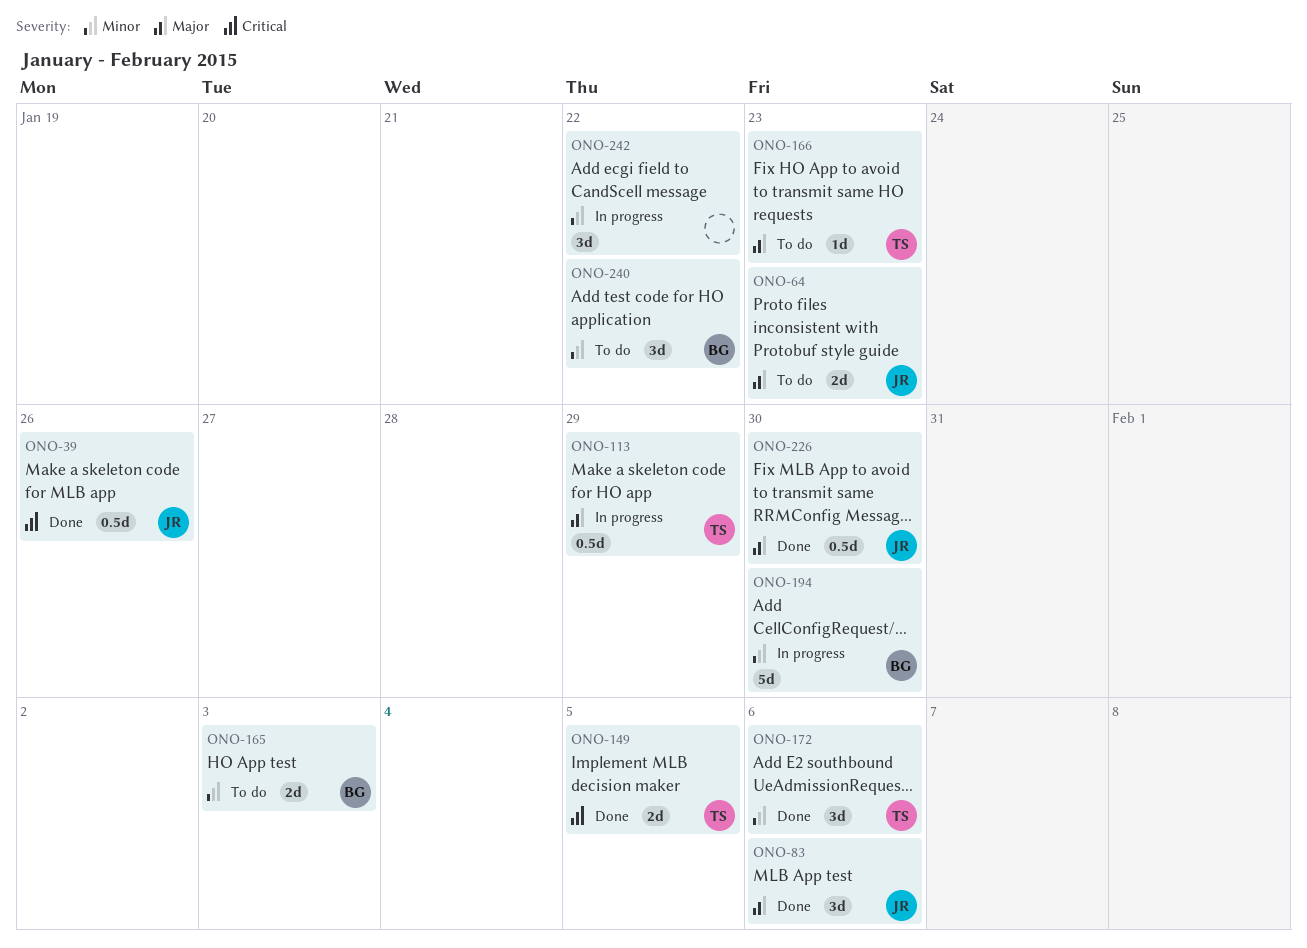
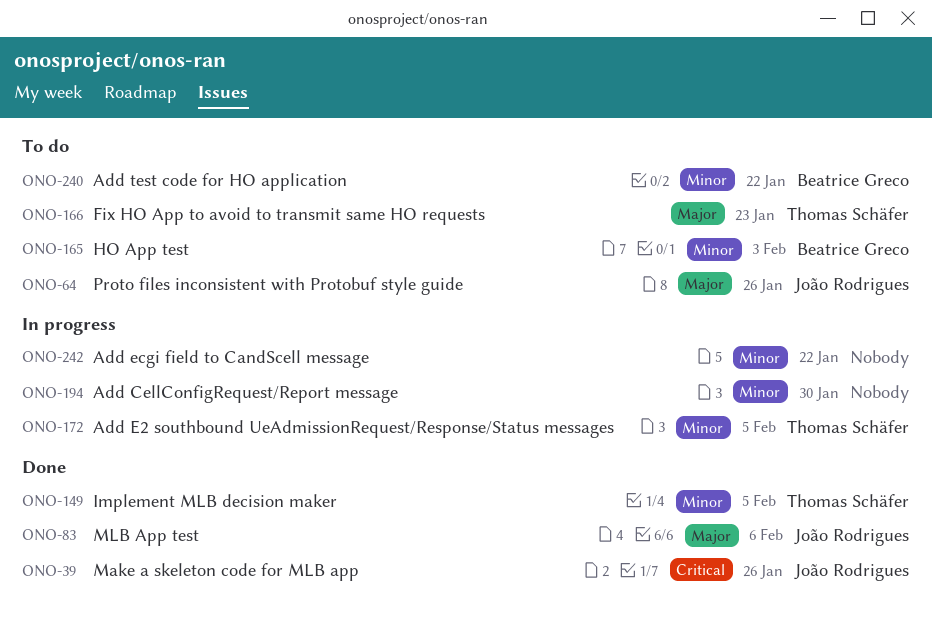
ONO-64, due: Jan 23 -> Jan 26
ONO-113: present -> none
ONO-149, priority: Critical -> Minor
ONO-172, status: Done -> In progress
ONO-172, due: Feb 6 -> Feb 5
ONO-194, owner: Beatrice Greco -> none
ONO-226: present -> none

